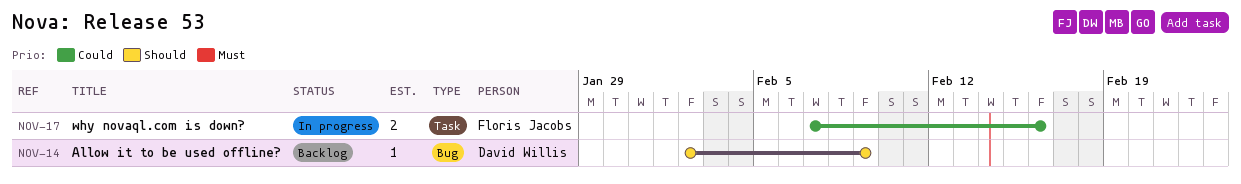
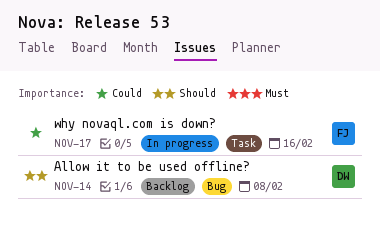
NOV-14, due: Feb 9 -> Feb 8

